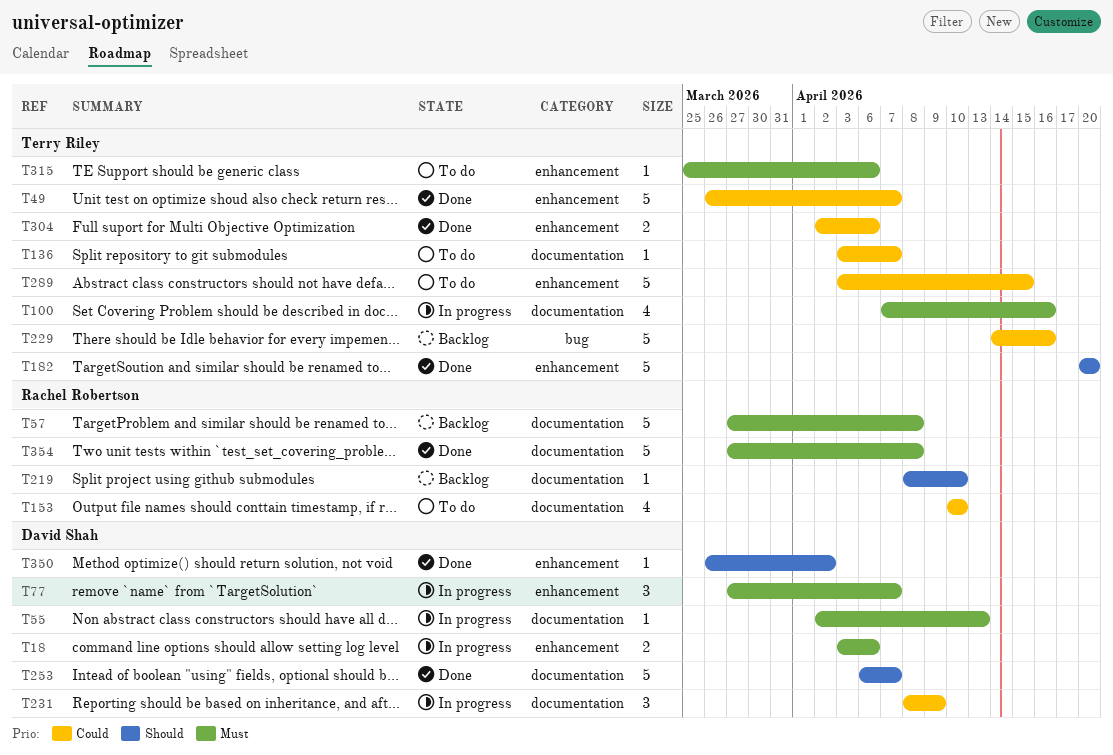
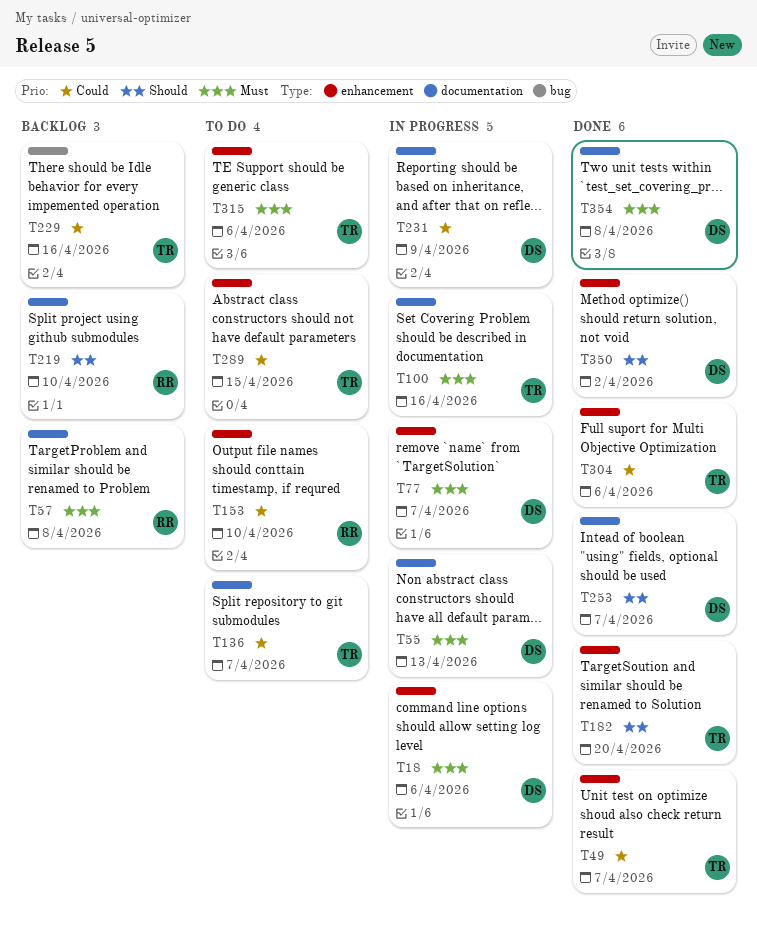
T153, label: documentation -> enhancement
T354, owner: Rachel Robertson -> David Shah

